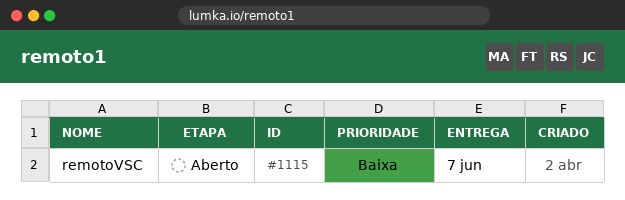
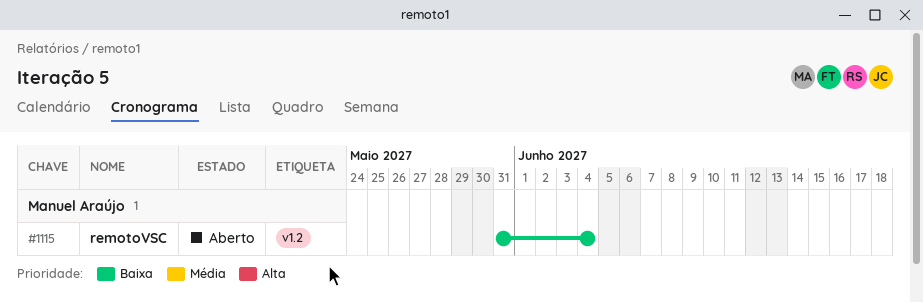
#1115, due: Jun 7 -> Jun 4

